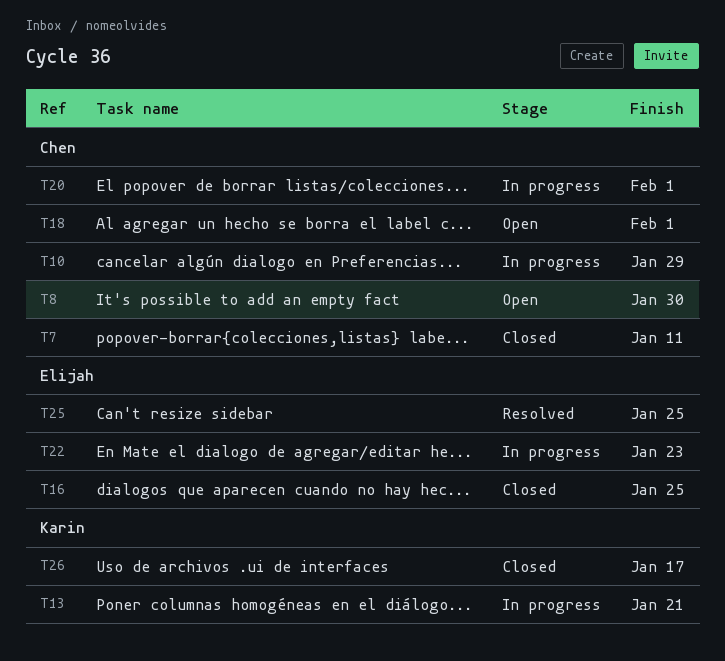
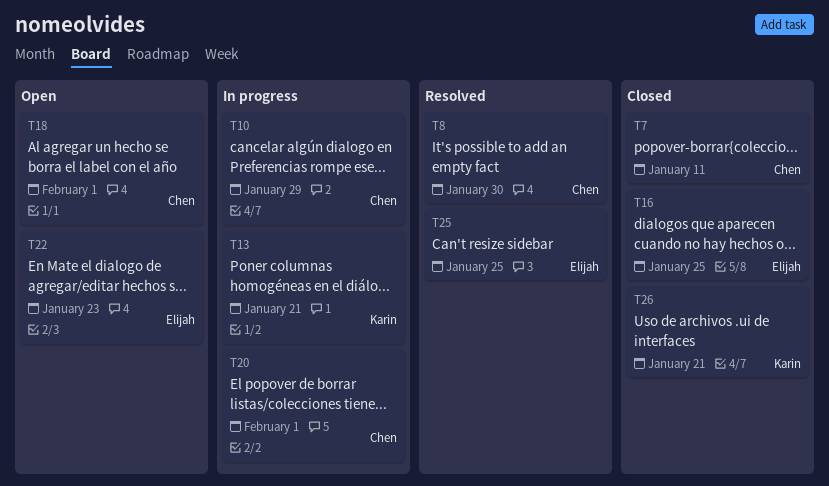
T8, status: Open -> Resolved
T22, status: In progress -> Open
T26, due: Jan 17 -> Jan 21

